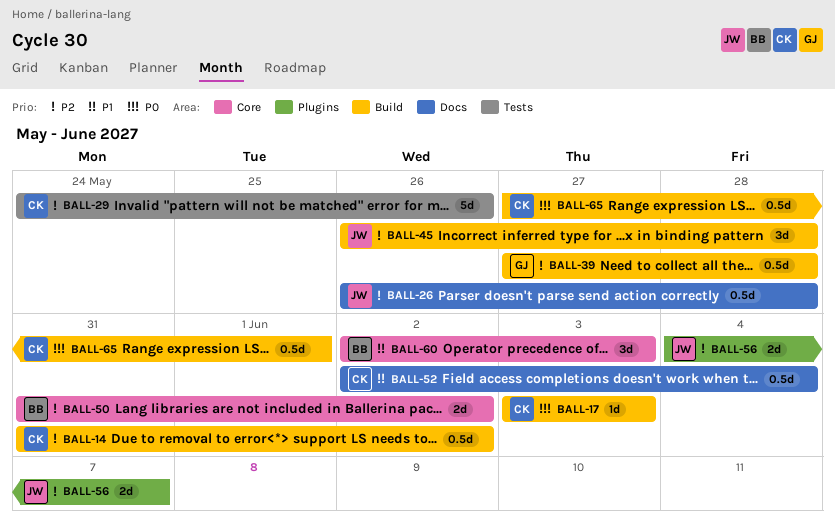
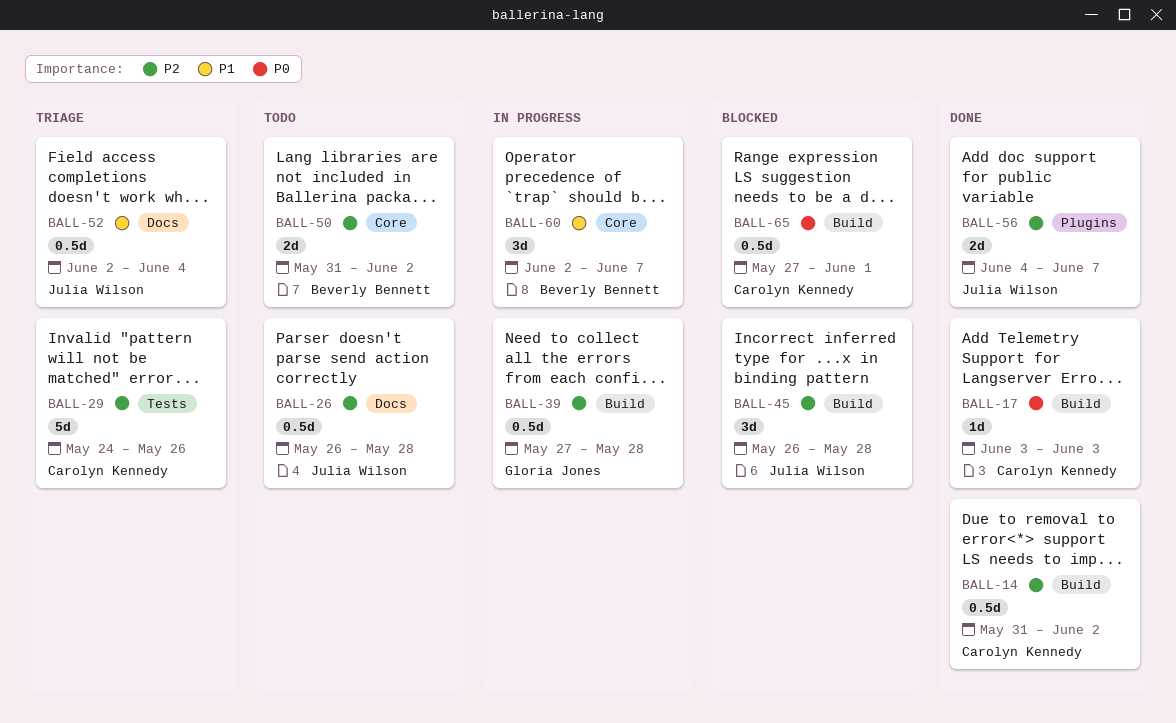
BALL-52, owner: Carolyn Kennedy -> Julia Wilson
BALL-60, due: Jun 3 -> Jun 7

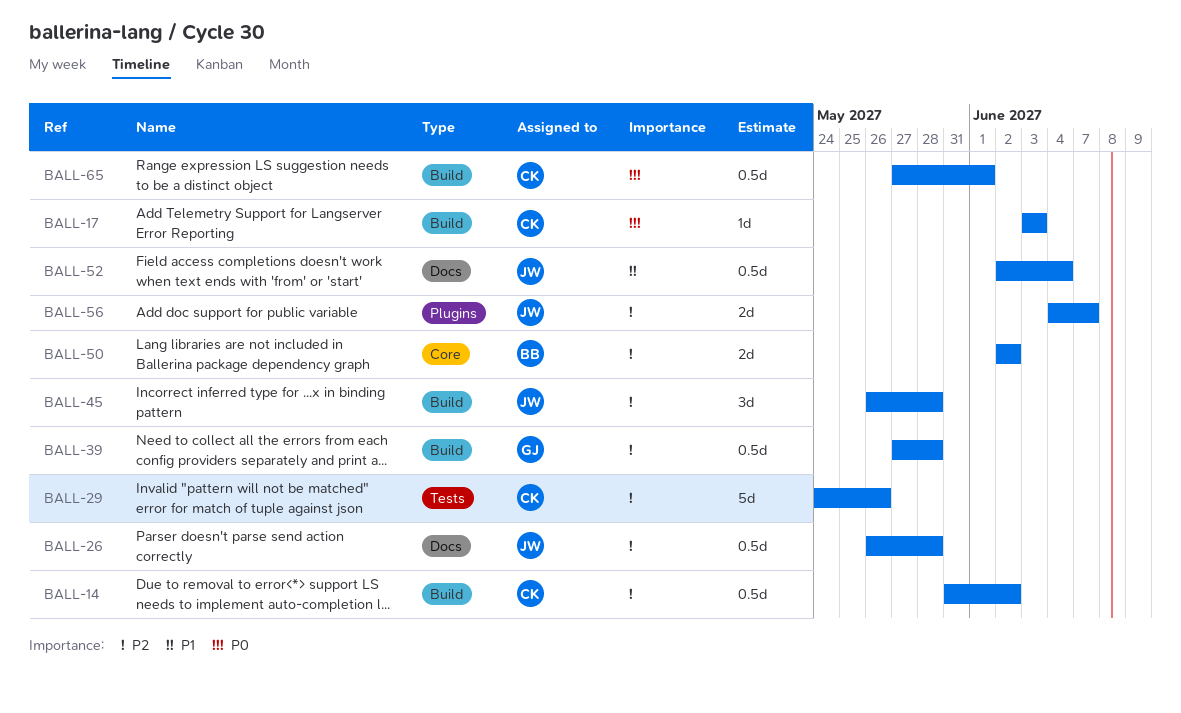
BALL-50, start: May 31 -> Jun 2
BALL-60: present -> none

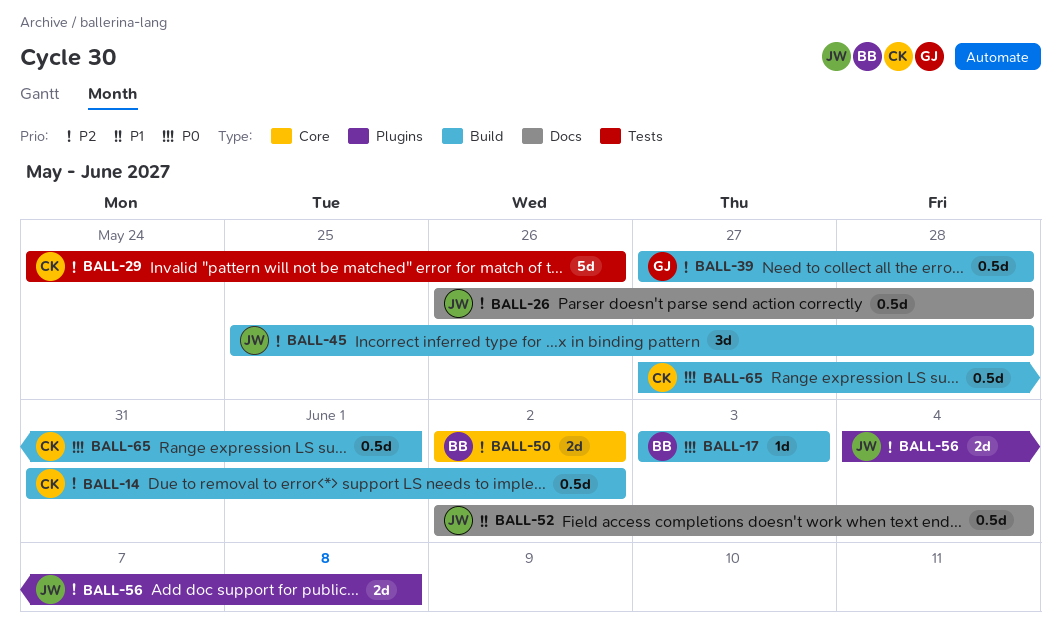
BALL-17, owner: CK -> BB
BALL-45, start: May 26 -> May 25
BALL-56, due: Jun 7 -> Jun 8

